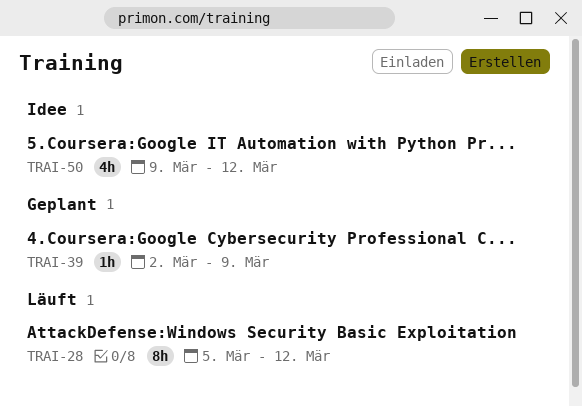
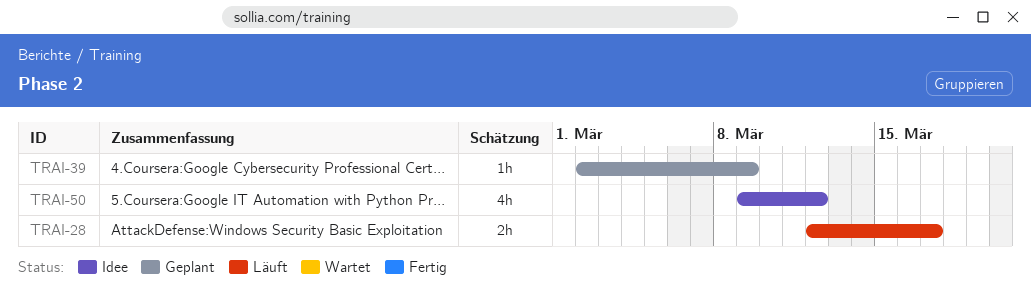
TRAI-28, estimate: 8h -> 2h
TRAI-28, start: Mar 5 -> Mar 12
TRAI-28, due: Mar 12 -> Mar 17

